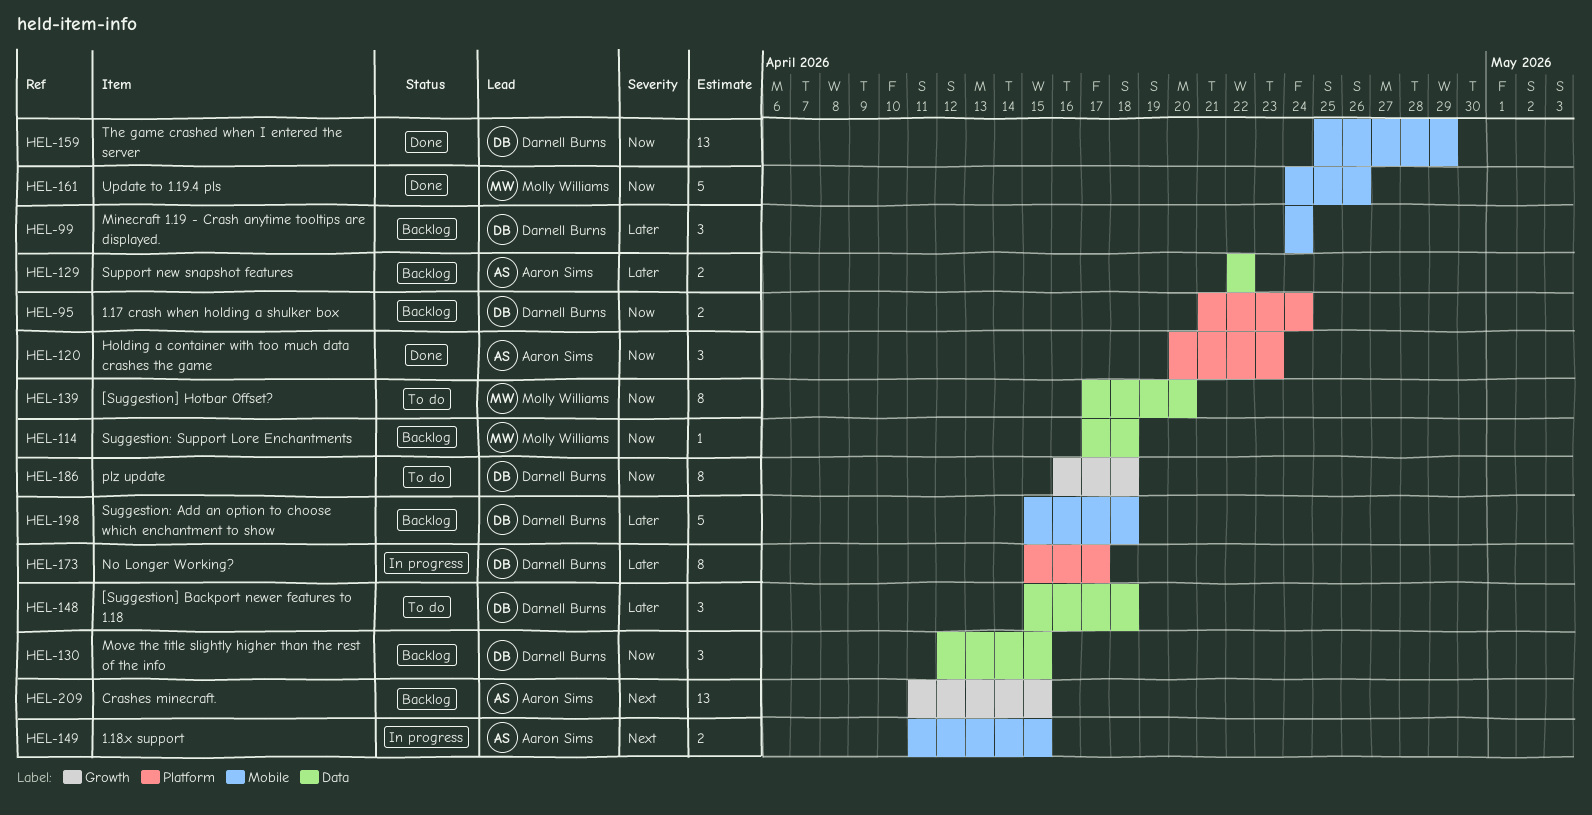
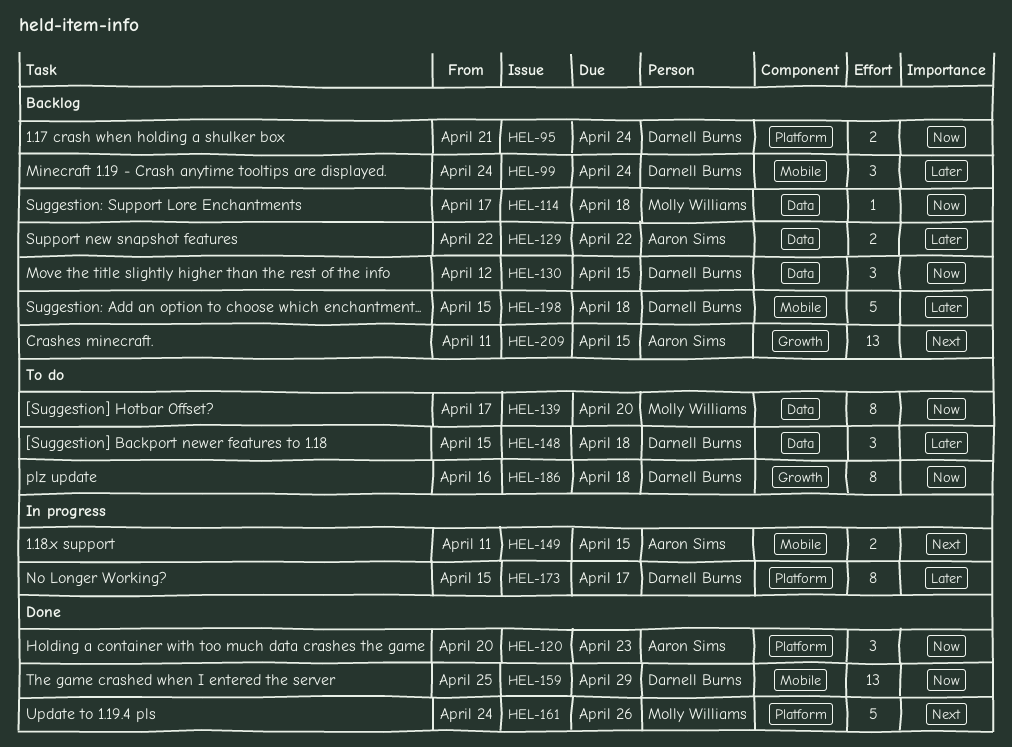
HEL-161, priority: Now -> Next
HEL-161, label: Mobile -> Platform

